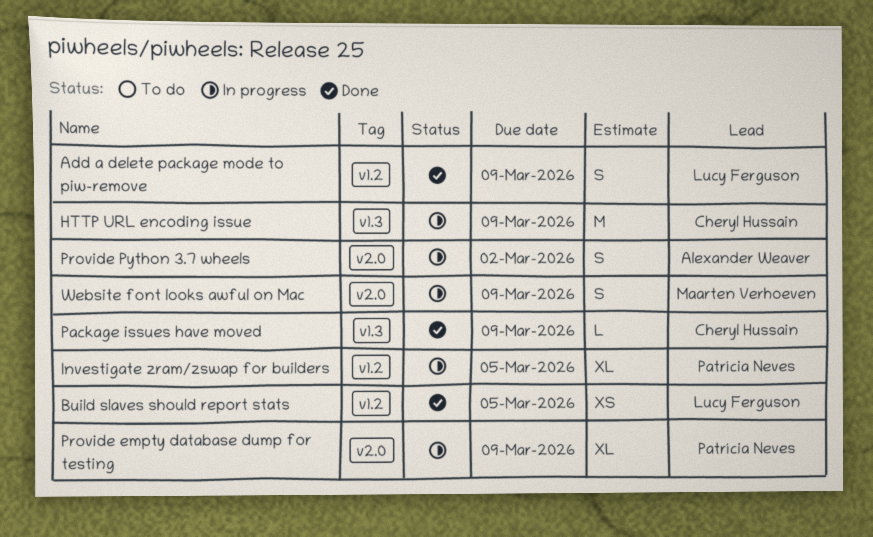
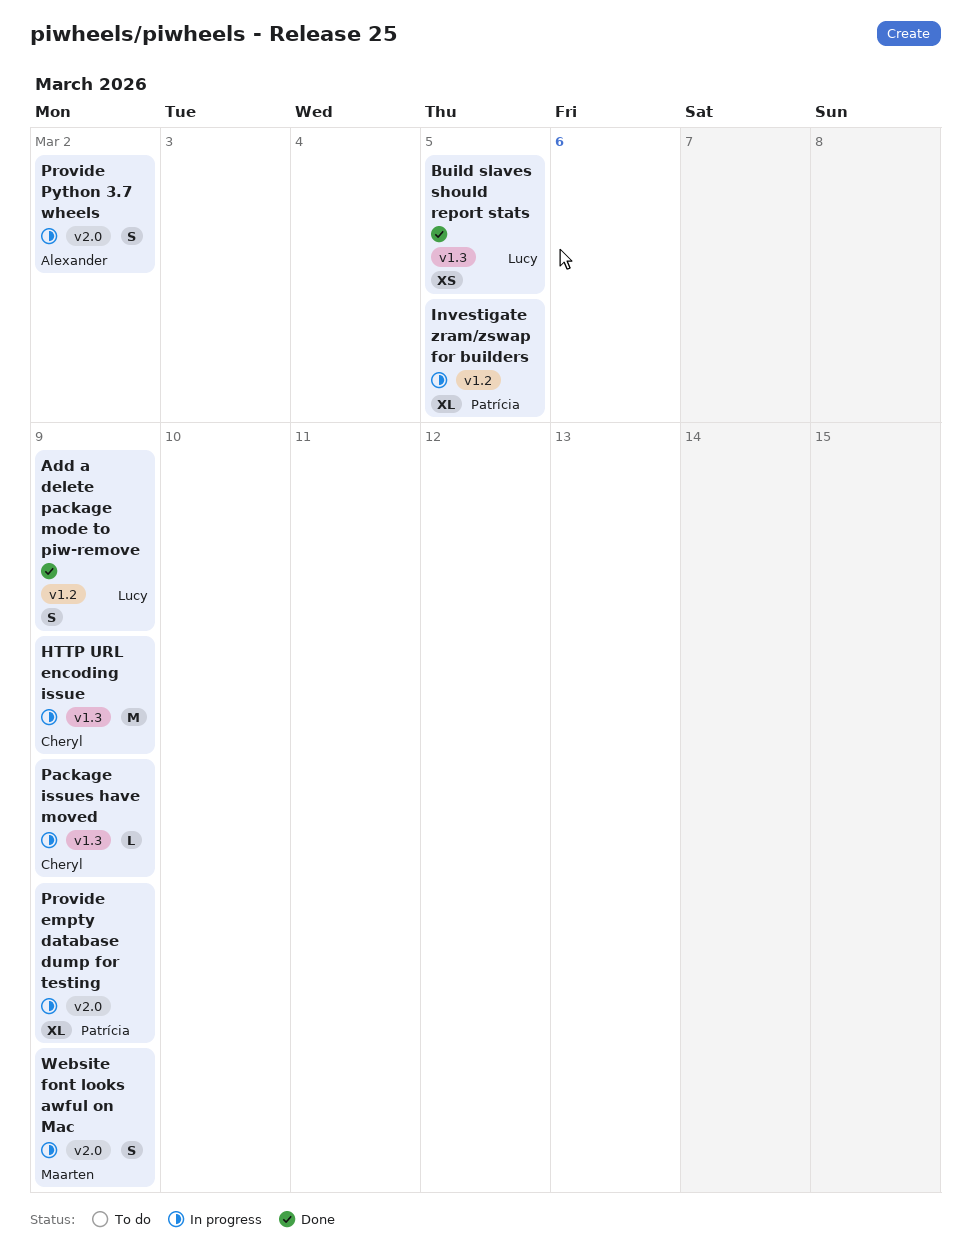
Build slaves should report stats, label: v1.2 -> v1.3
Package issues have moved, status: Done -> In progress

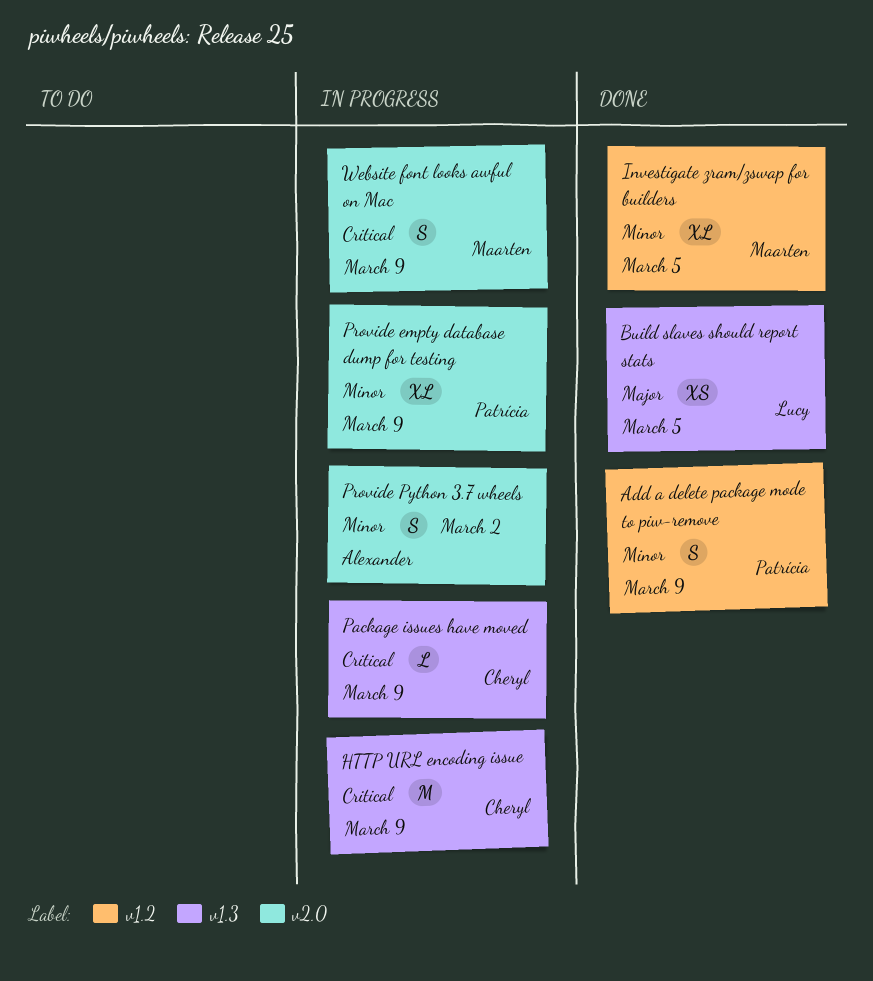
Add a delete package mode to piw-remove, owner: Lucy -> Patrícia
Investigate zram/zswap for builders, status: In progress -> Done
Investigate zram/zswap for builders, owner: Patrícia -> Maarten

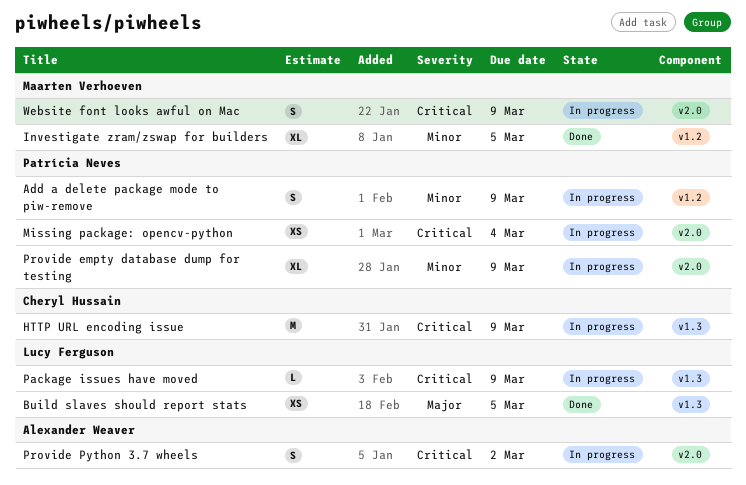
Add a delete package mode to piw-remove, status: Done -> In progress
Missing package: opencv-python: none -> present
Package issues have moved, owner: Cheryl Hussain -> Lucy Ferguson
Provide Python 3.7 wheels, priority: Minor -> Critical

